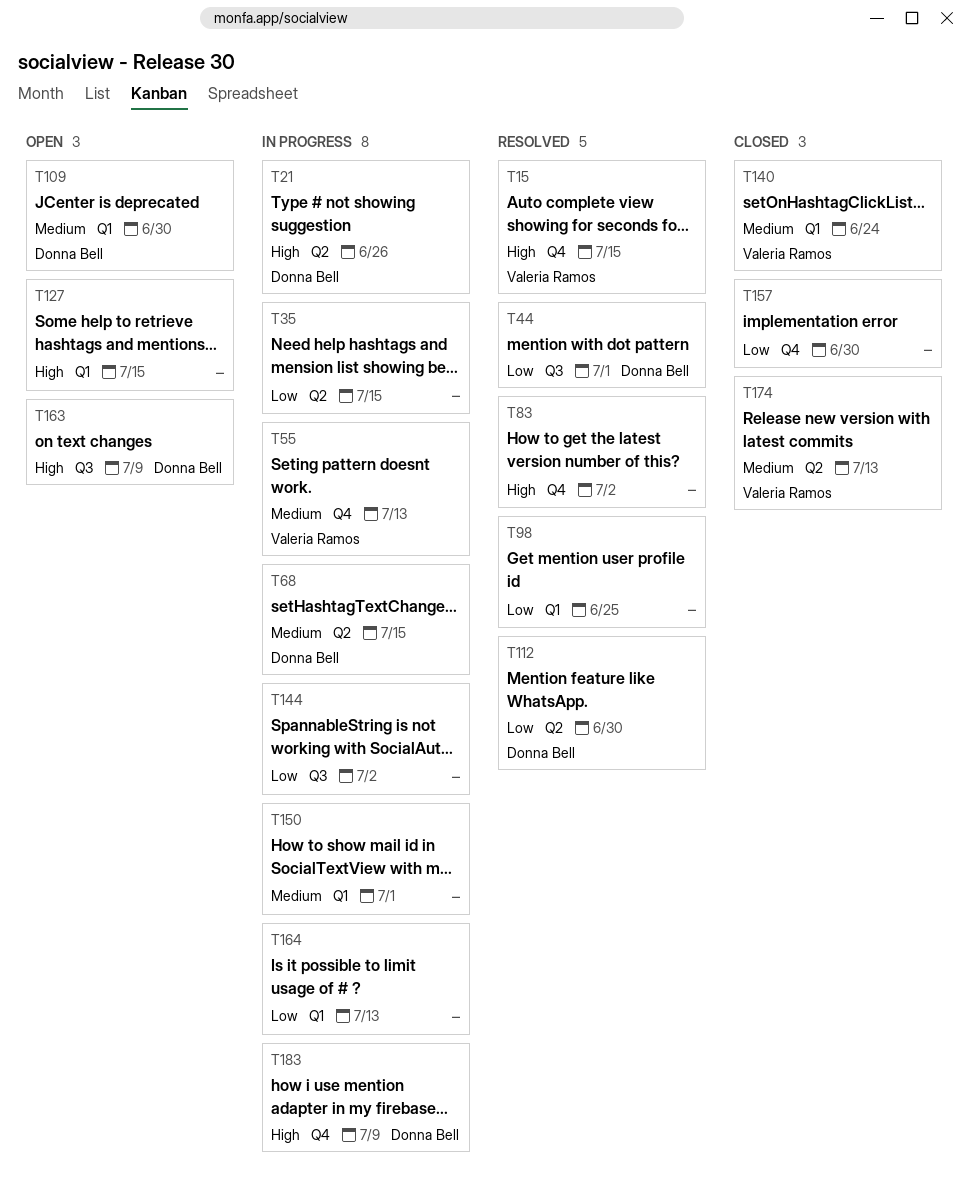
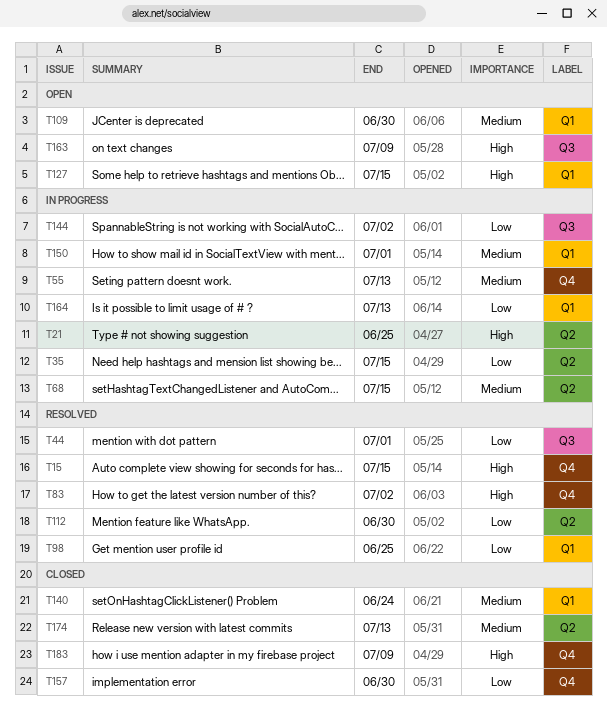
T21, due: Jun 26 -> Jun 25
T183, status: In progress -> Closed

